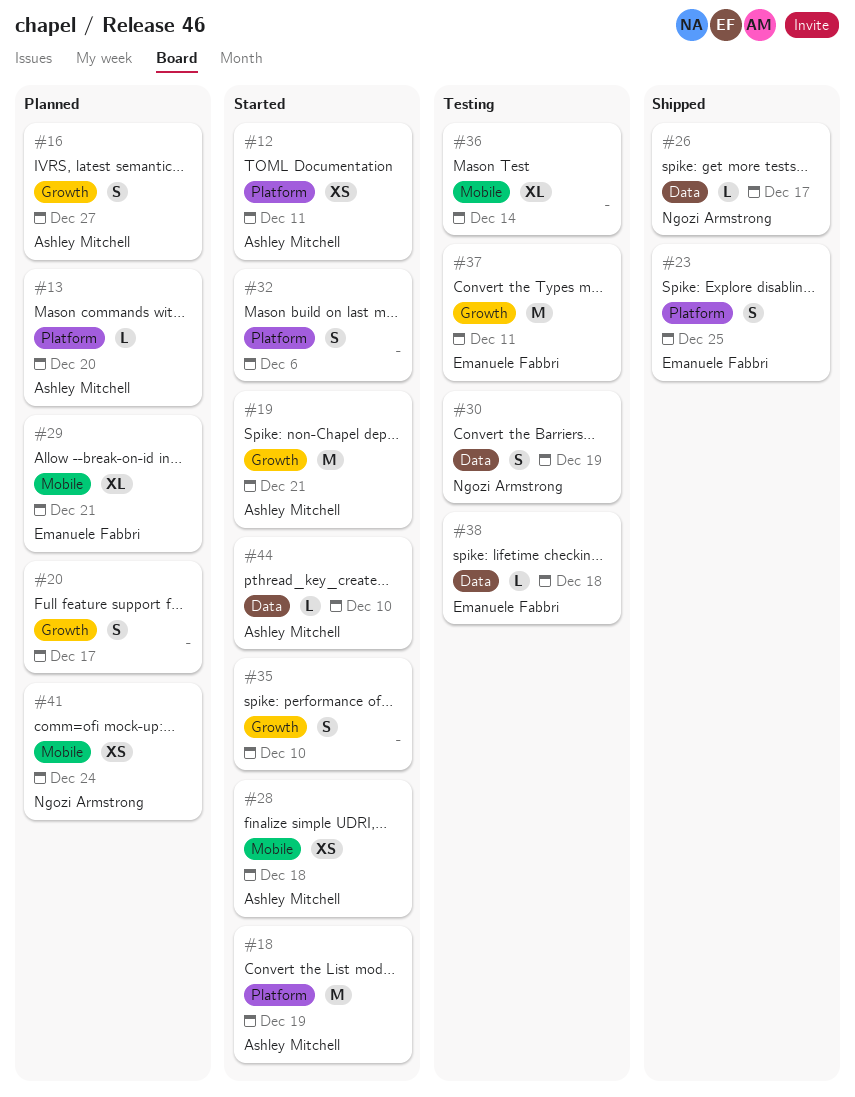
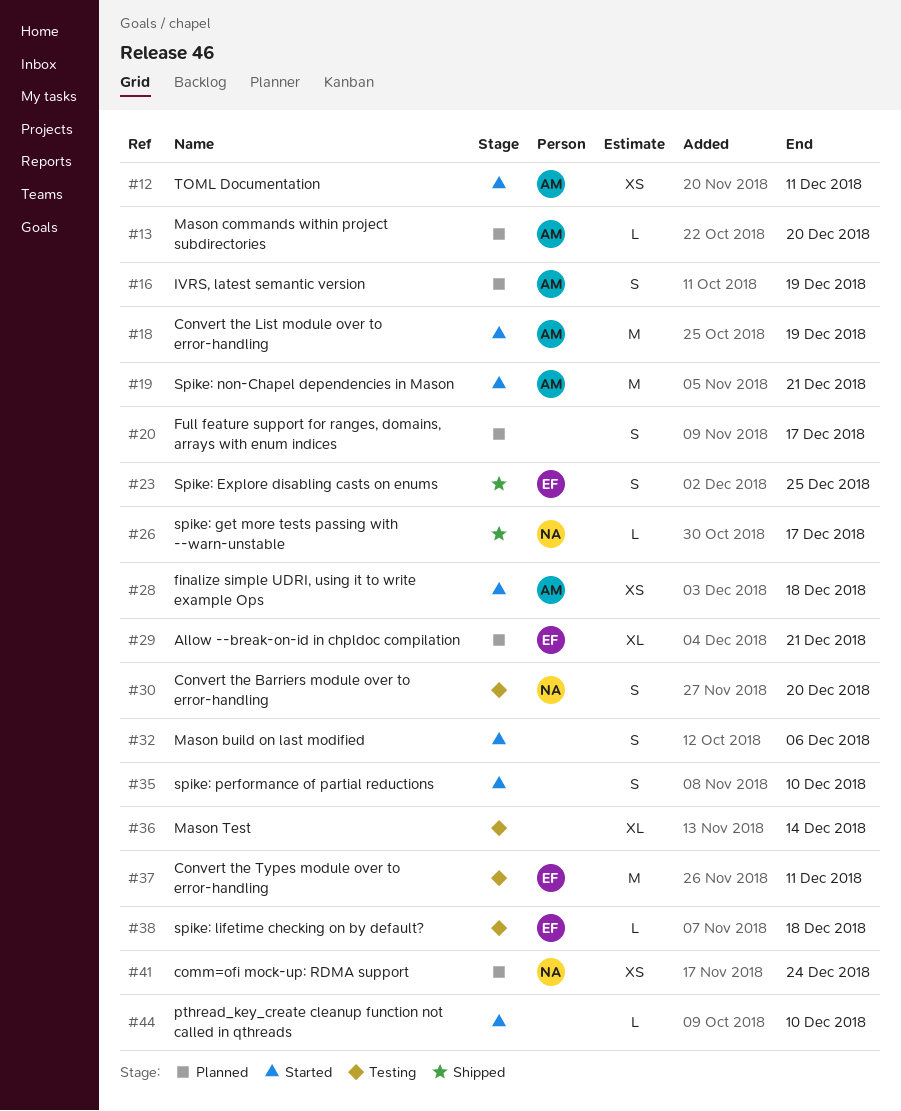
#16, due: Dec 27 -> Dec 19
#30, due: Dec 19 -> Dec 20
#44, owner: Ashley Mitchell -> none

